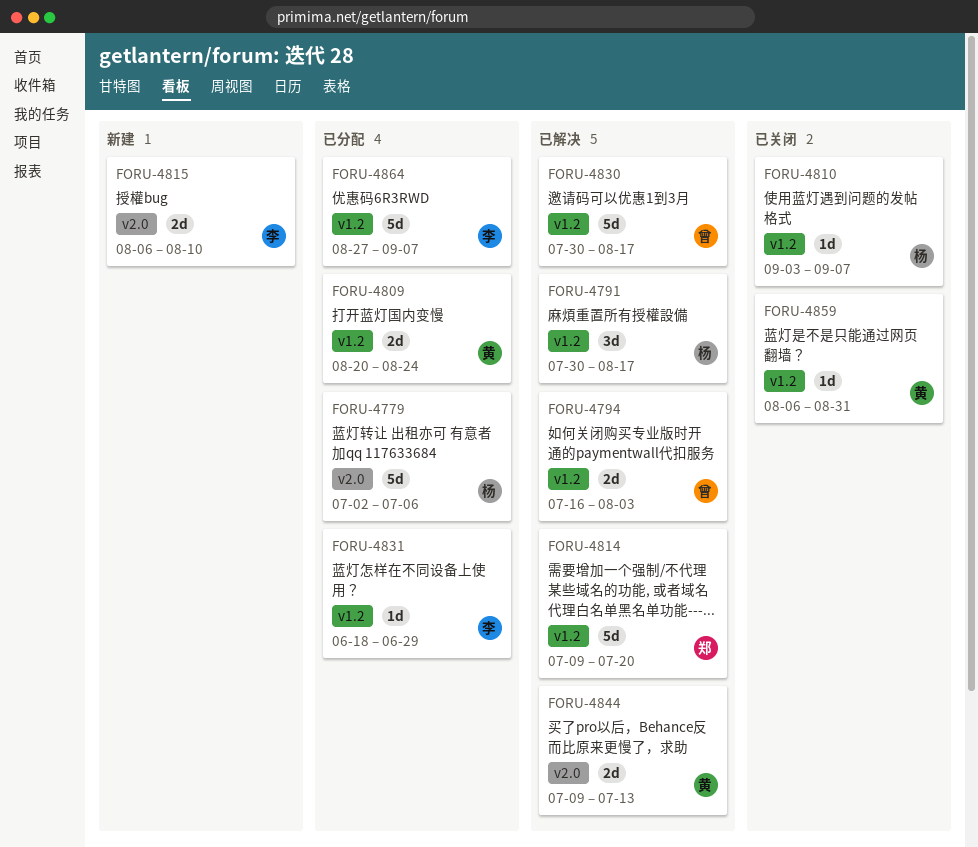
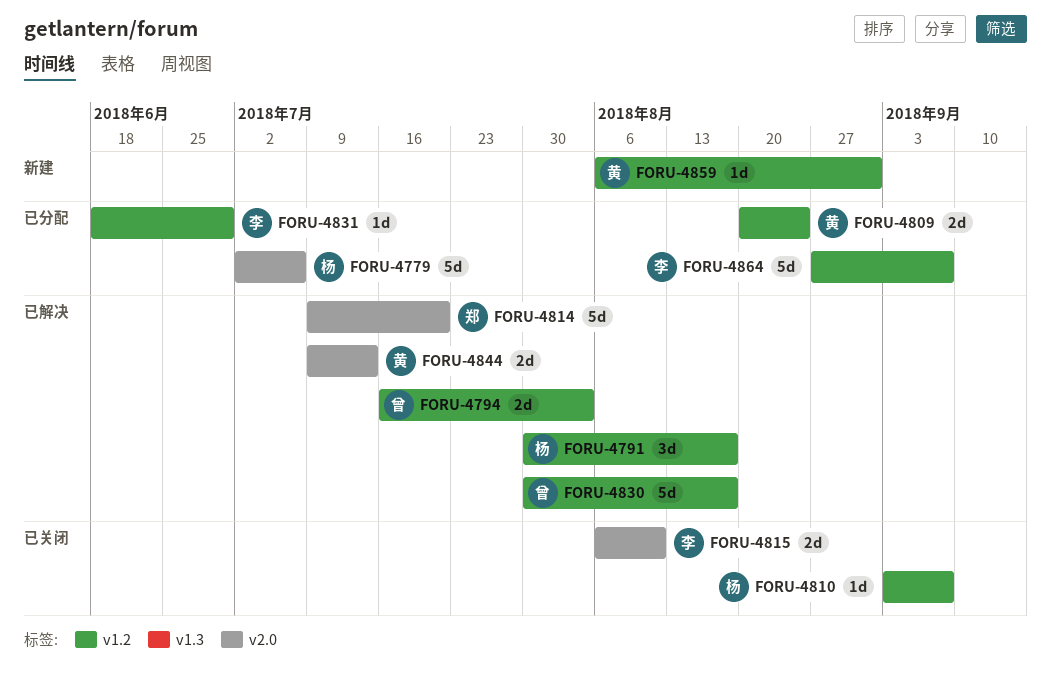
FORU-4814, label: v1.2 -> v2.0
FORU-4815, status: 新建 -> 已关闭
FORU-4859, status: 已关闭 -> 新建

